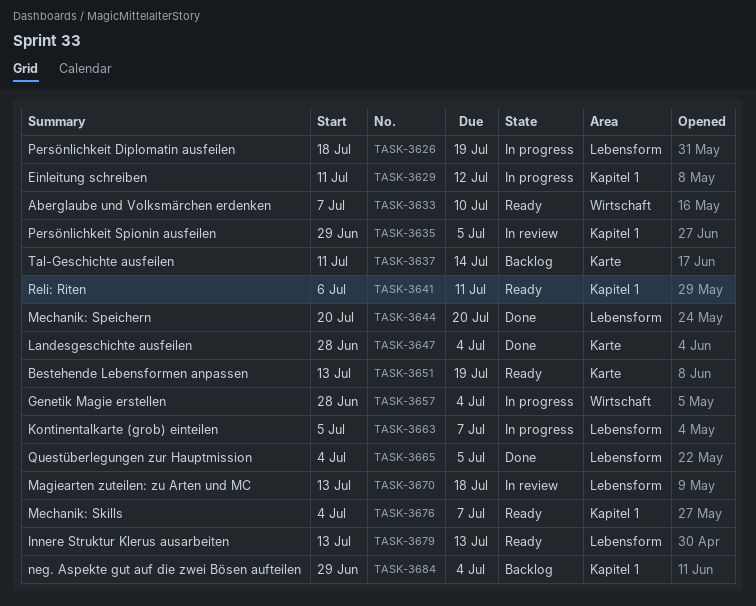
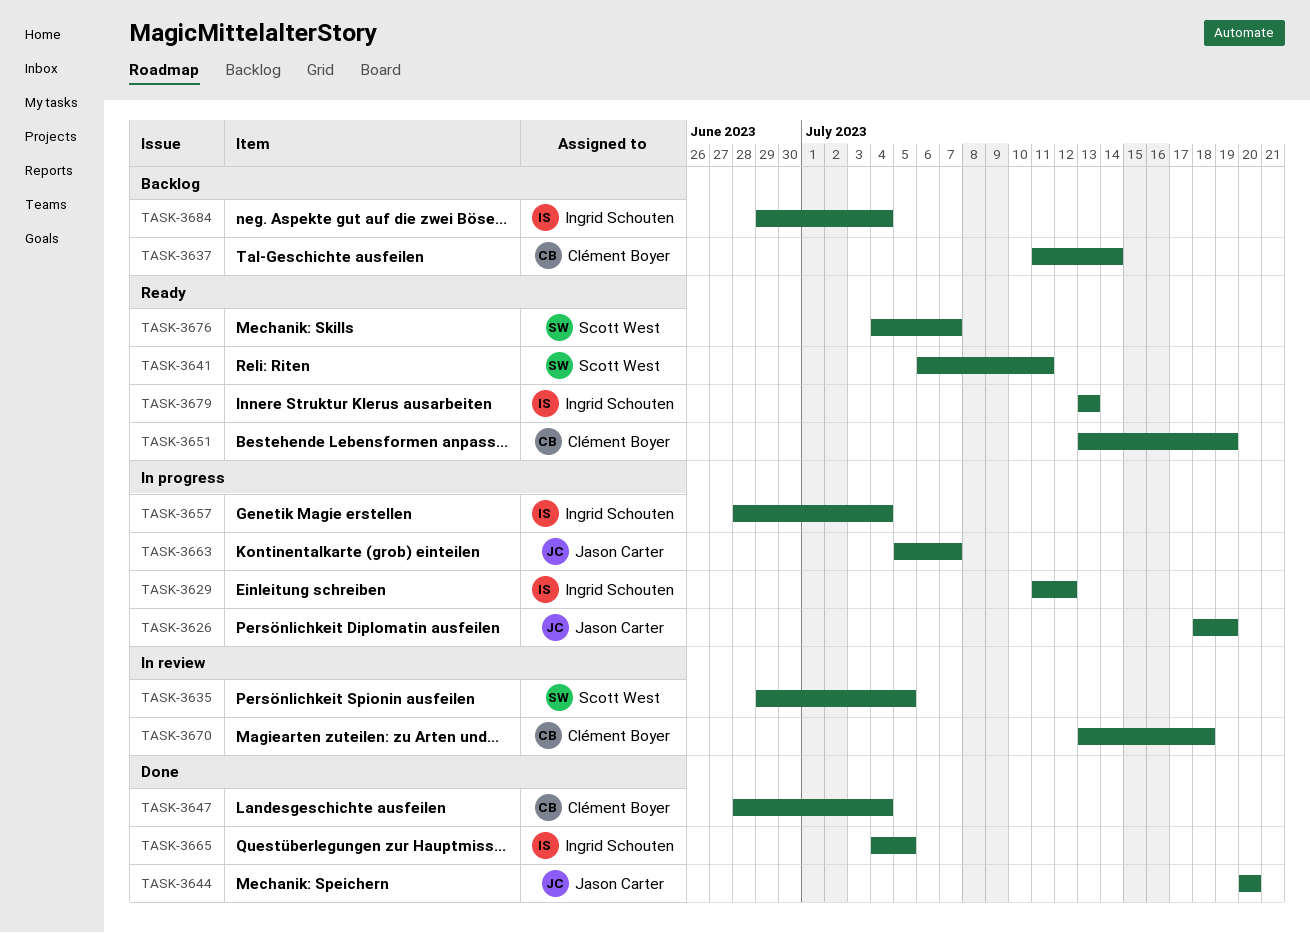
TASK-3633: present -> none

